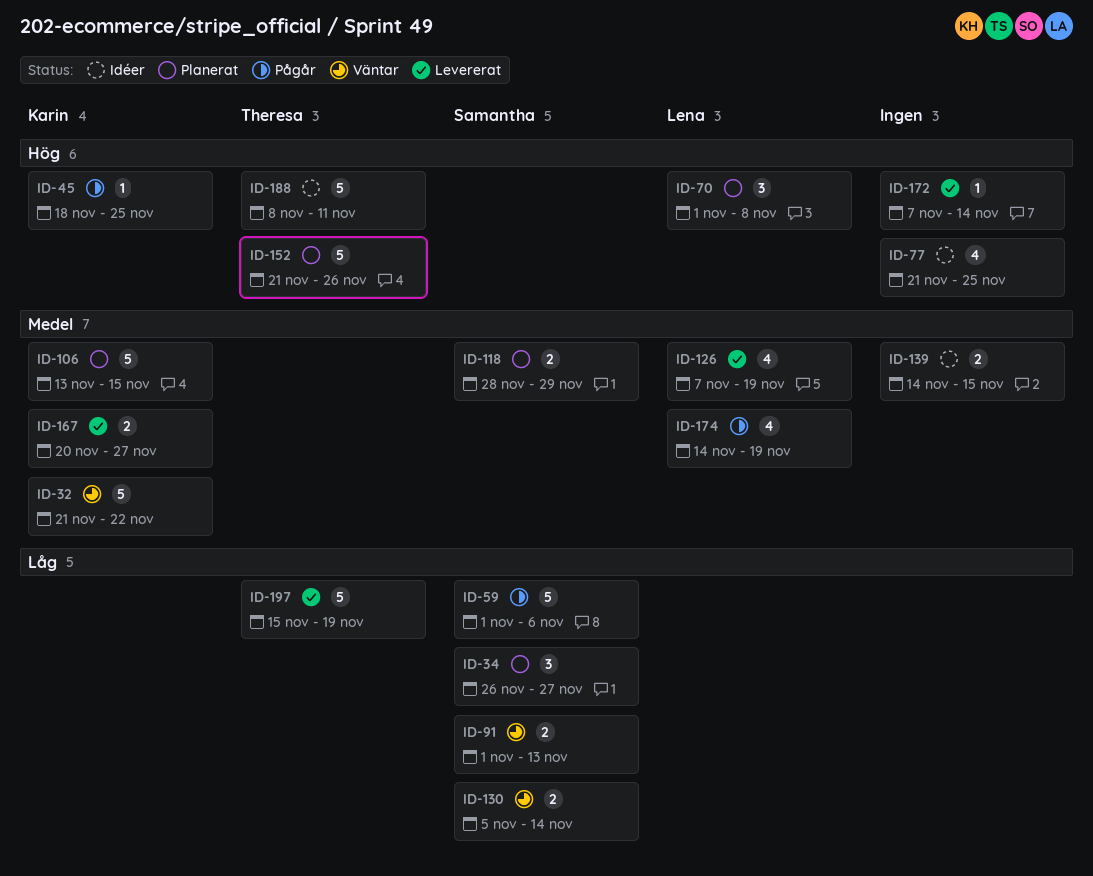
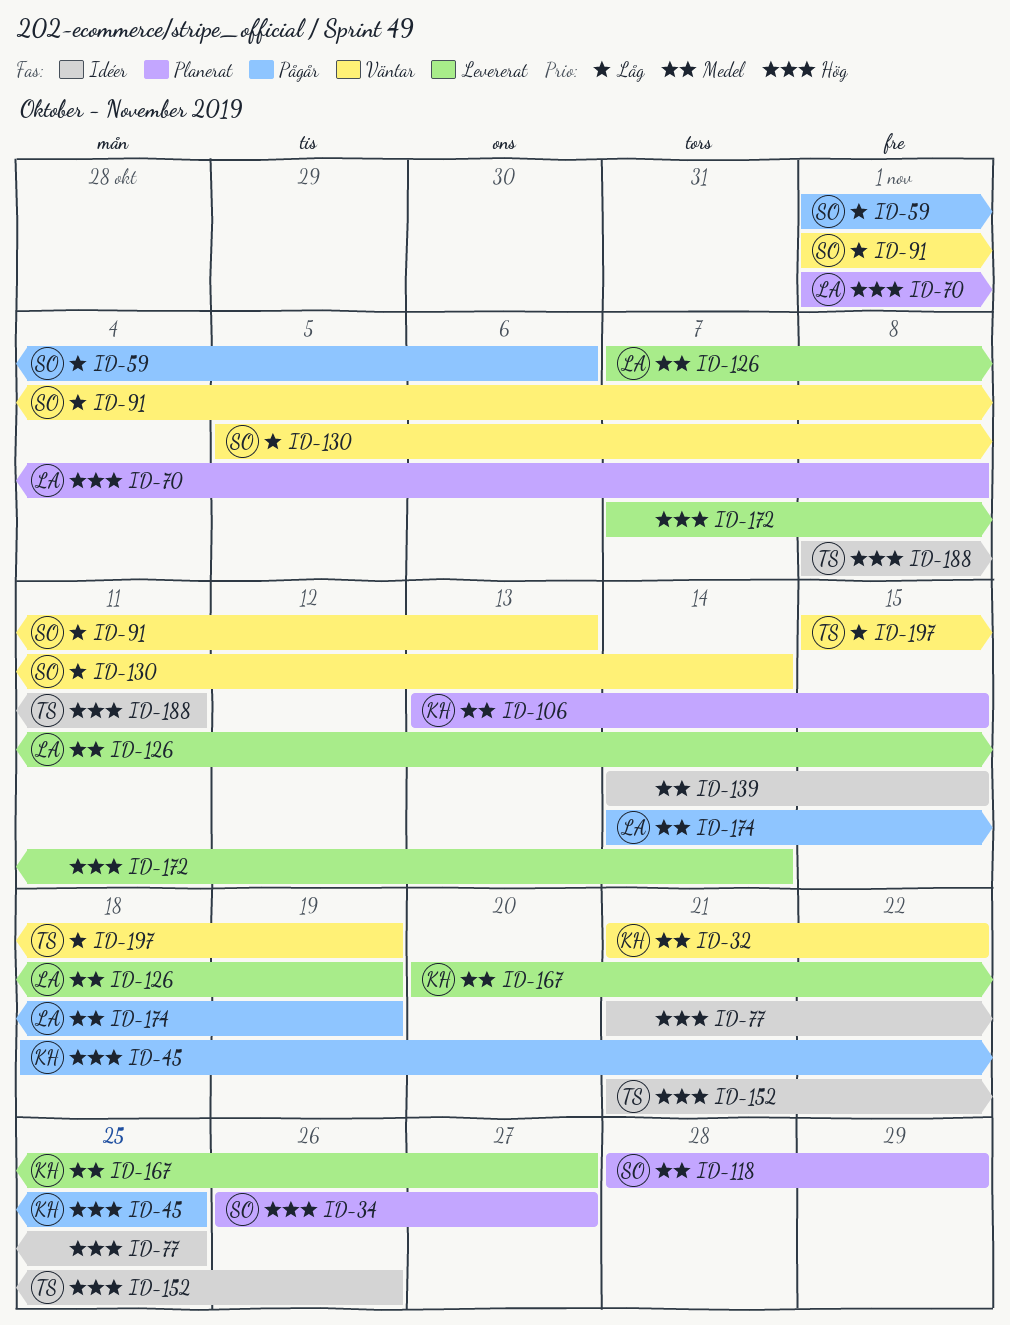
ID-34, priority: Låg -> Hög
ID-152, status: Planerat -> Idéer
ID-197, status: Levererat -> Väntar

